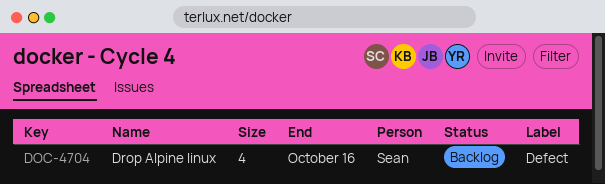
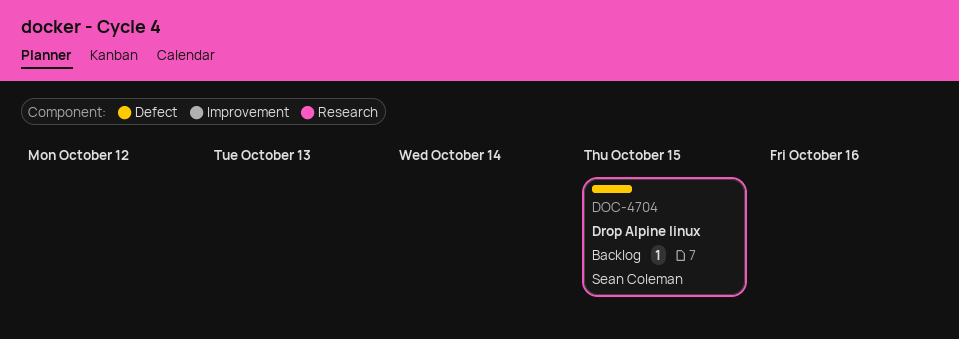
DOC-4704, estimate: 4 -> 1
DOC-4704, due: Oct 16 -> Oct 15

